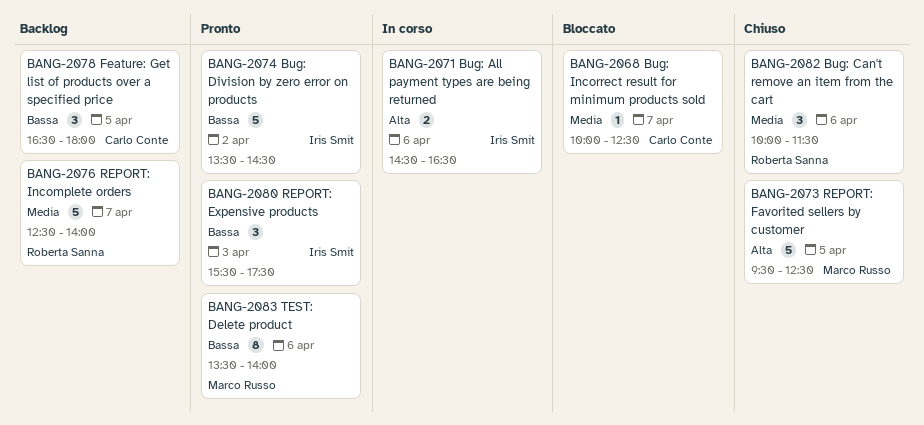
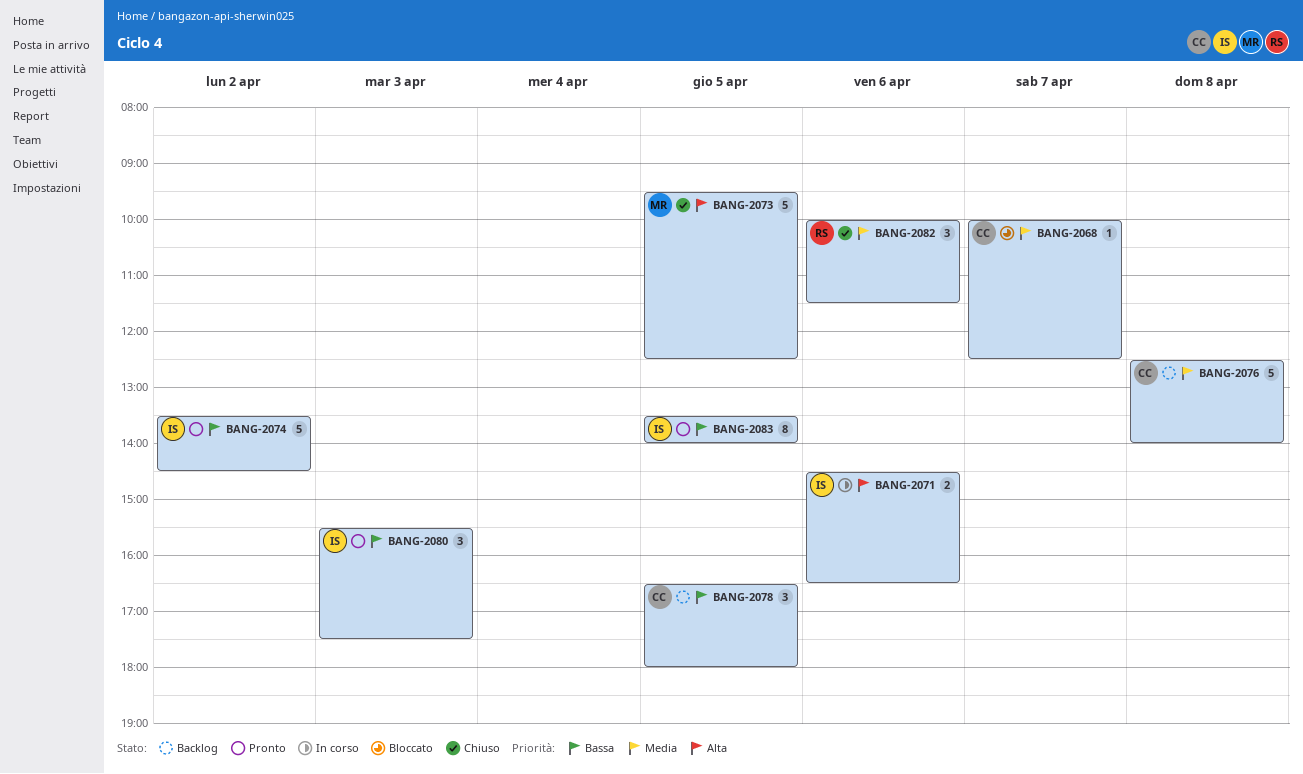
BANG-2076, owner: Roberta Sanna -> Carlo Conte
BANG-2076, day: Apr 7 -> Apr 8
BANG-2083, owner: Marco Russo -> Iris Smit
BANG-2083, day: Apr 6 -> Apr 5

